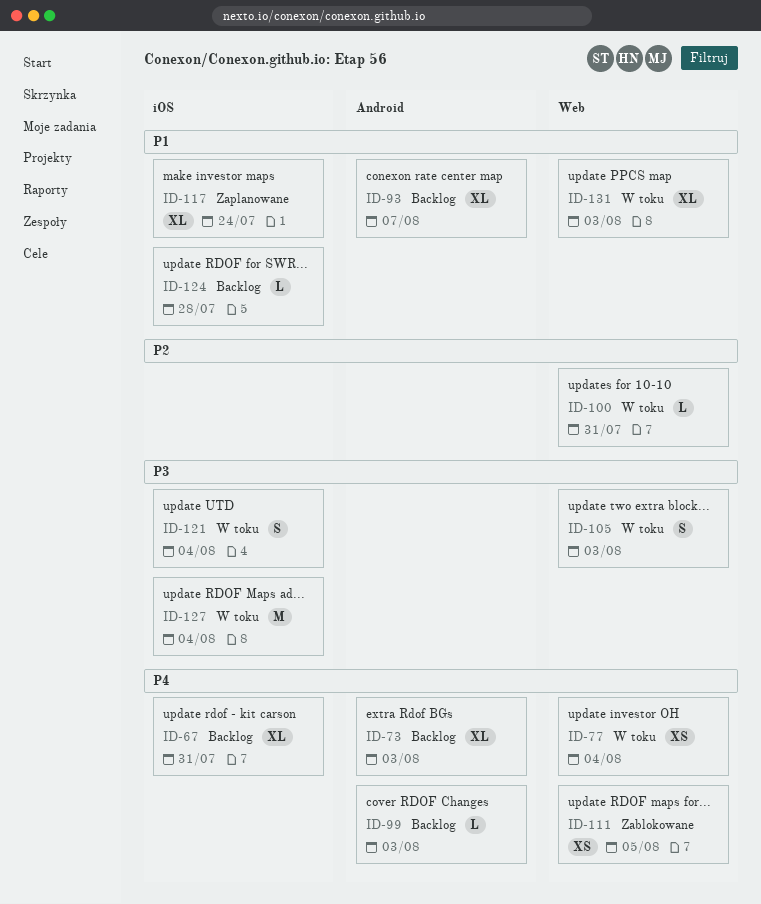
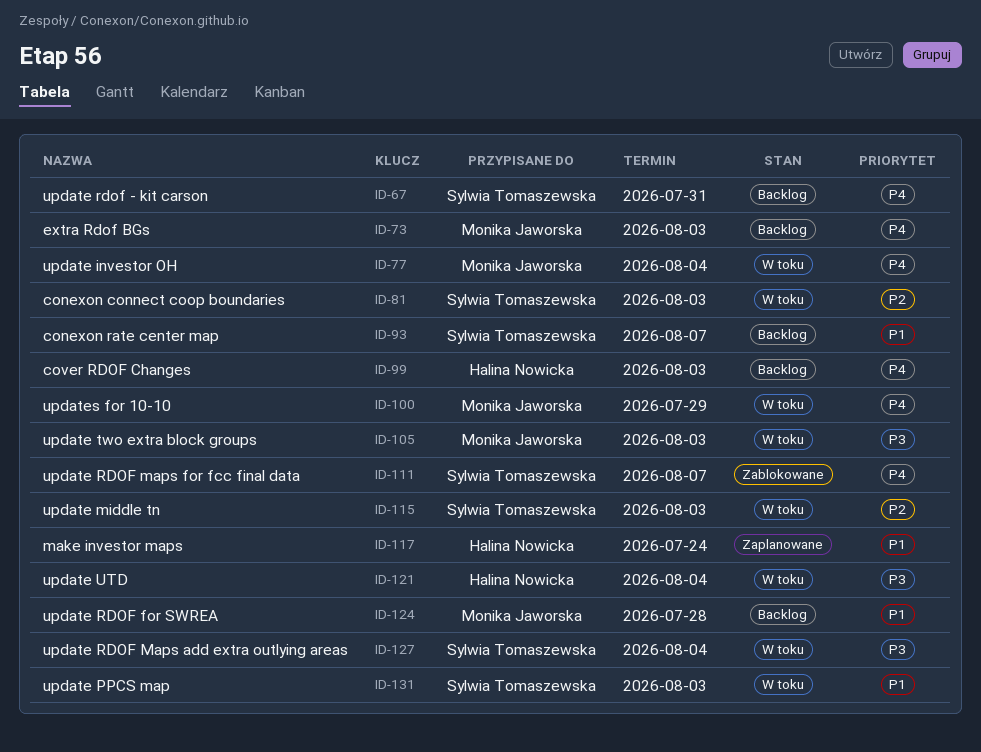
ID-81: none -> present
ID-100, priority: P2 -> P4
ID-100, due: Jul 31 -> Jul 29
ID-111, due: Aug 5 -> Aug 7
ID-115: none -> present

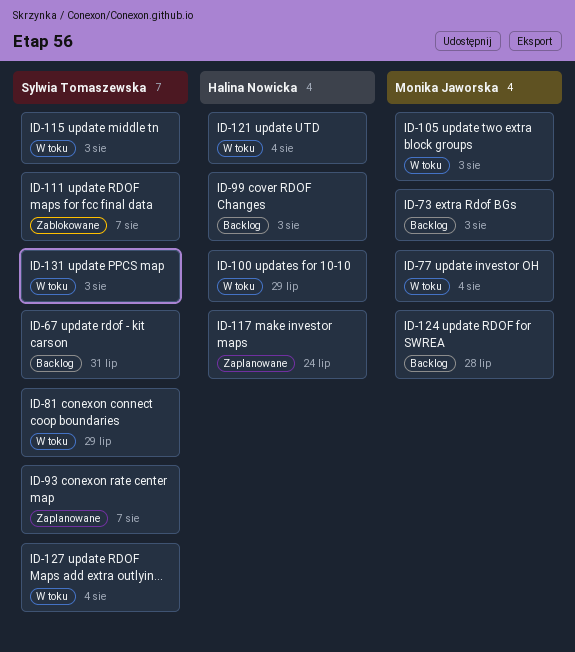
ID-81, due: Aug 3 -> Jul 29
ID-93, status: Backlog -> Zaplanowane
ID-100, owner: Monika Jaworska -> Halina Nowicka

